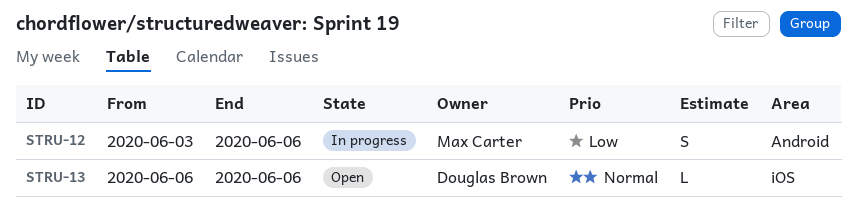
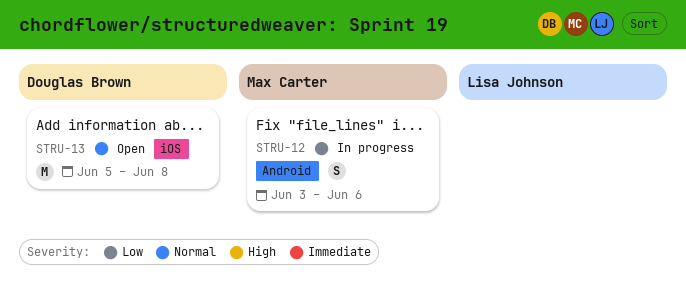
STRU-13, estimate: L -> M
STRU-13, start: Jun 6 -> Jun 5
STRU-13, due: Jun 6 -> Jun 8

